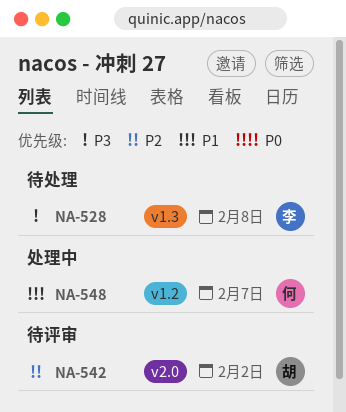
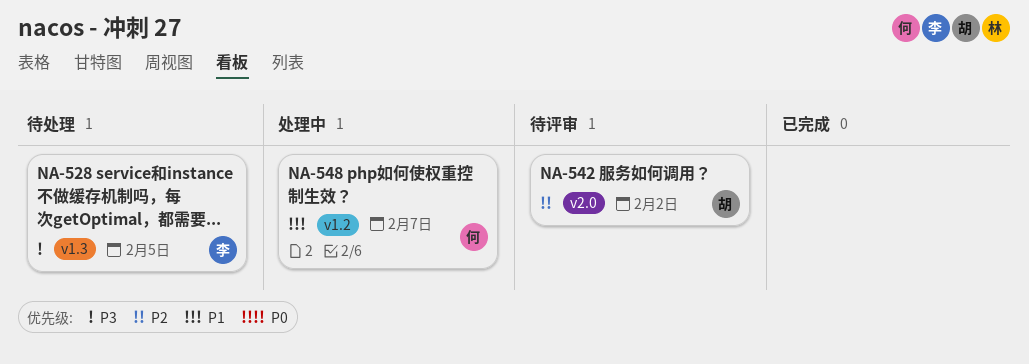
NA-528, due: Feb 8 -> Feb 5

